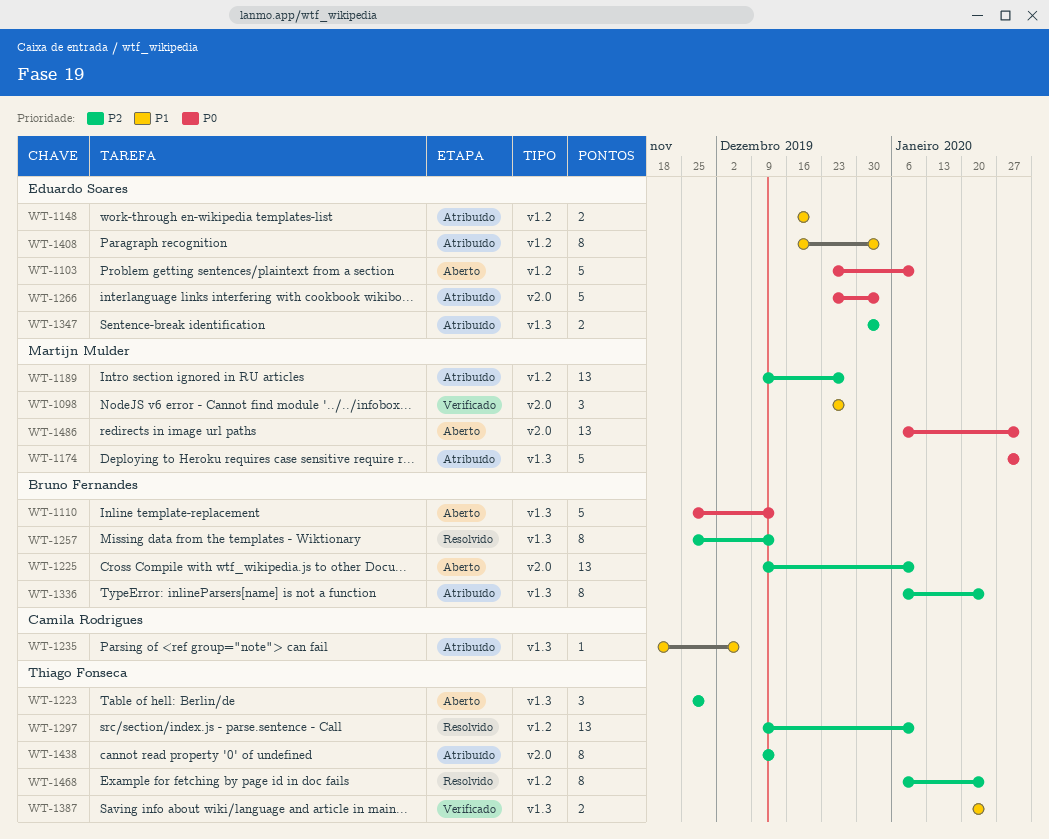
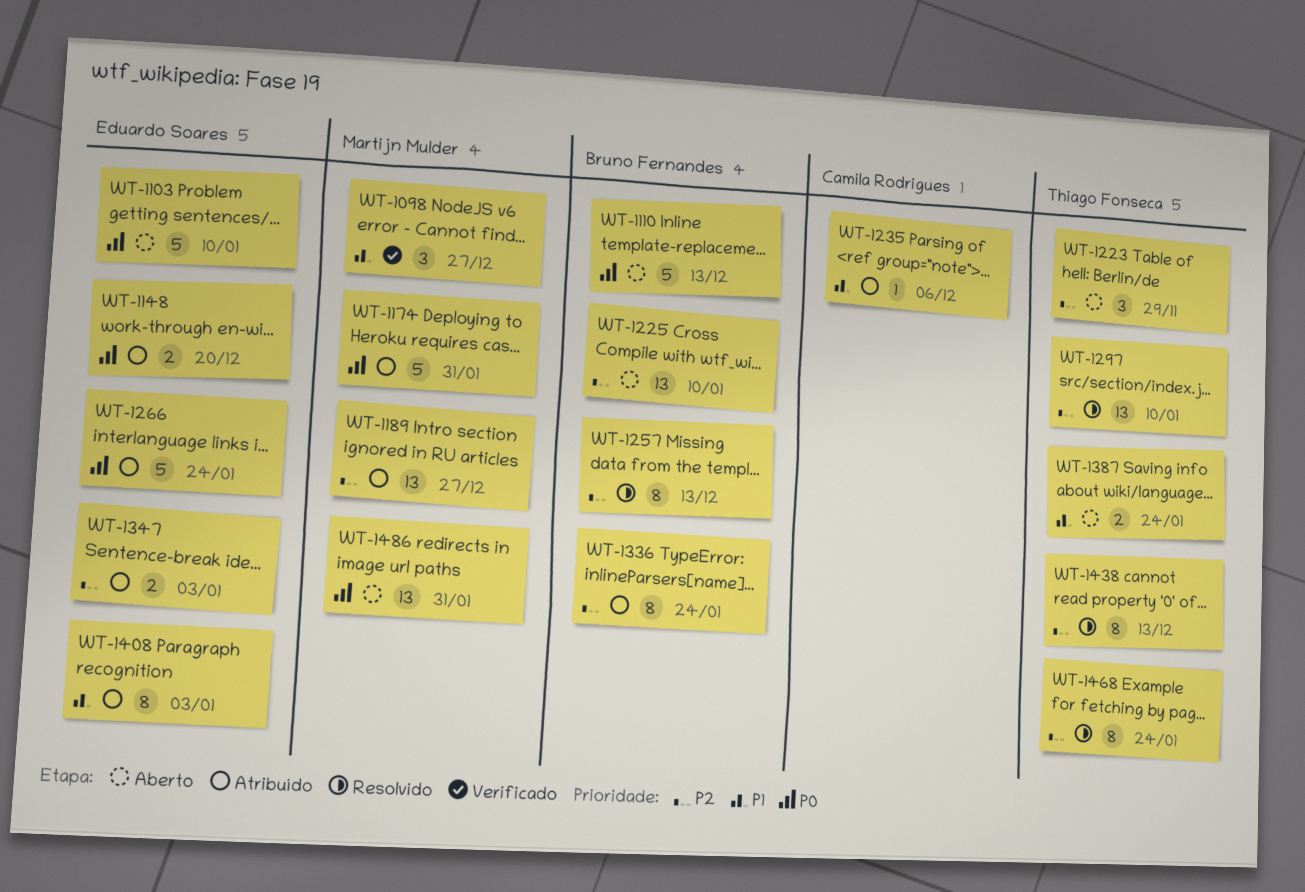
WT-1148, priority: P1 -> P0
WT-1266, due: Jan 3 -> Jan 24
WT-1387, status: Verificado -> Aberto
WT-1438, status: Atribuído -> Resolvido

